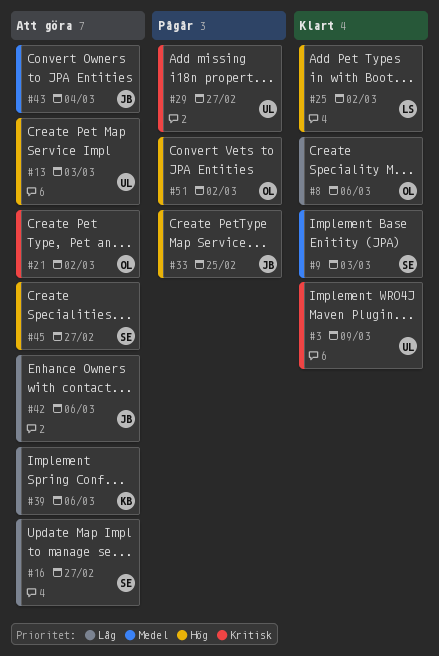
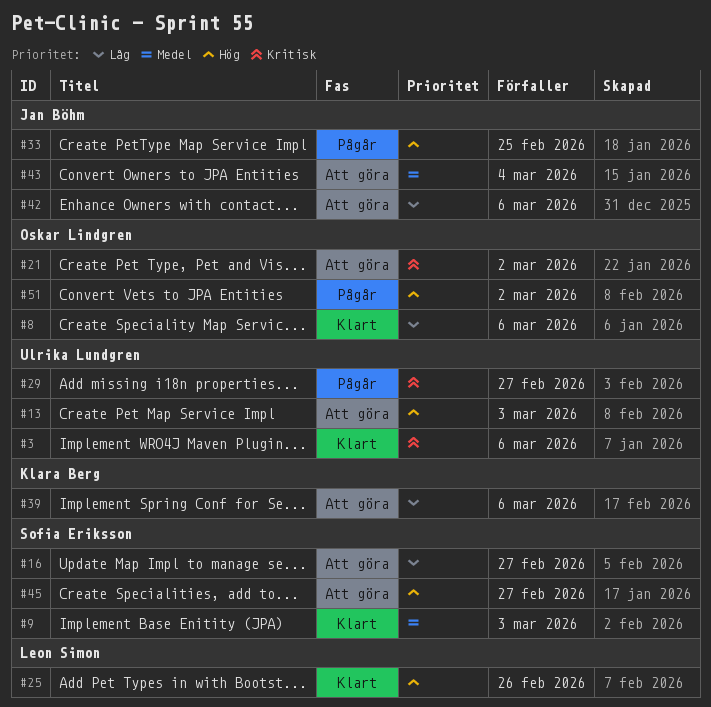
#3, due: Mar 9 -> Mar 6
#25, due: Mar 2 -> Feb 26

